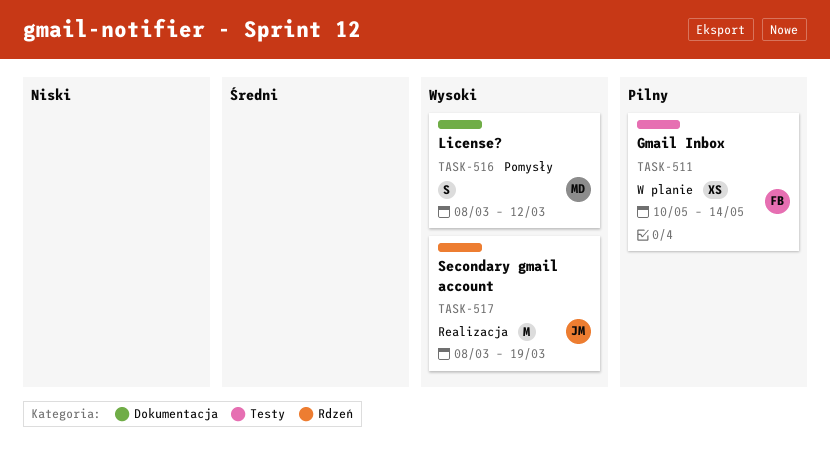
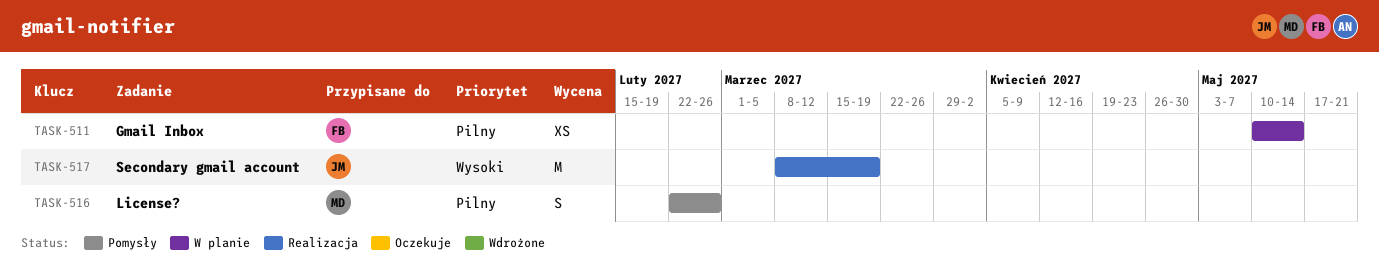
TASK-516, priority: Wysoki -> Pilny
TASK-516, start: Mar 8 -> Feb 22
TASK-516, due: Mar 12 -> Feb 26

